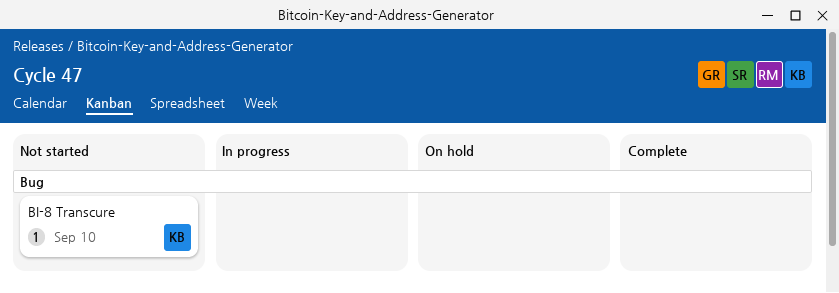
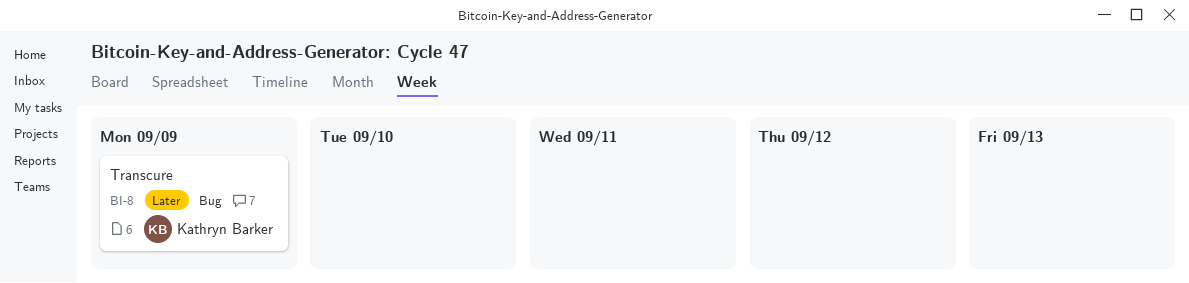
BI-8, due: Sep 10 -> Sep 9

